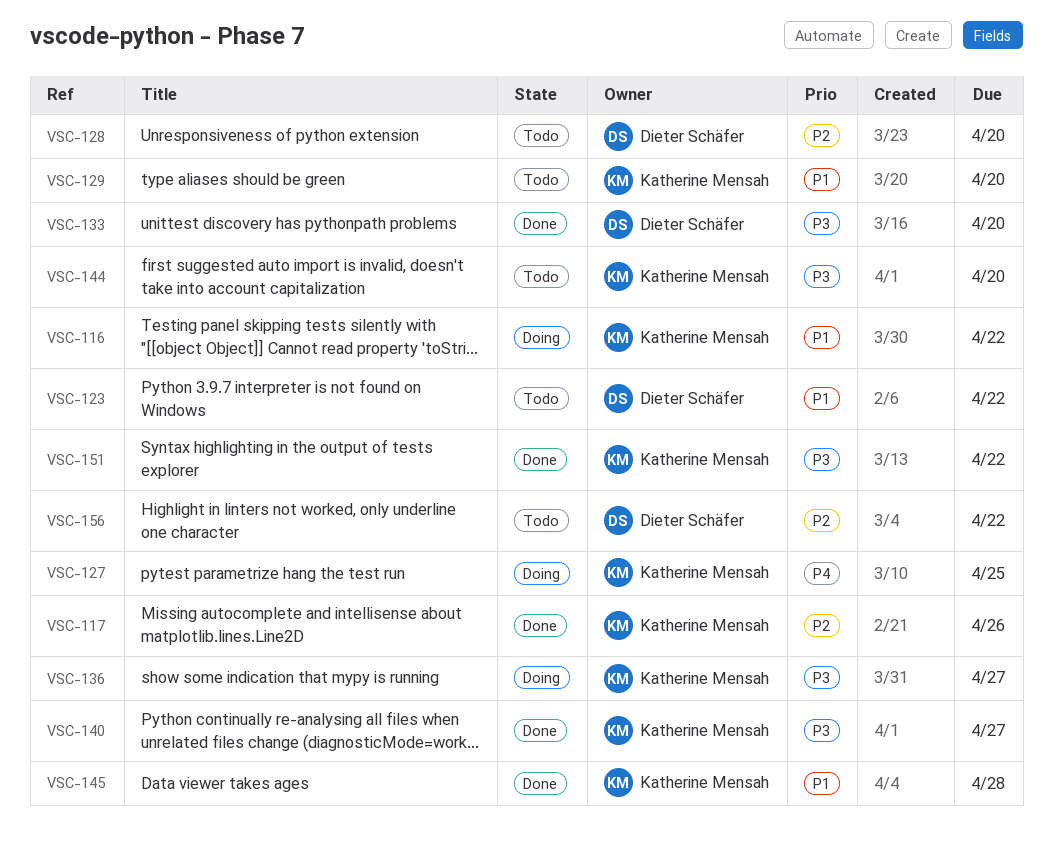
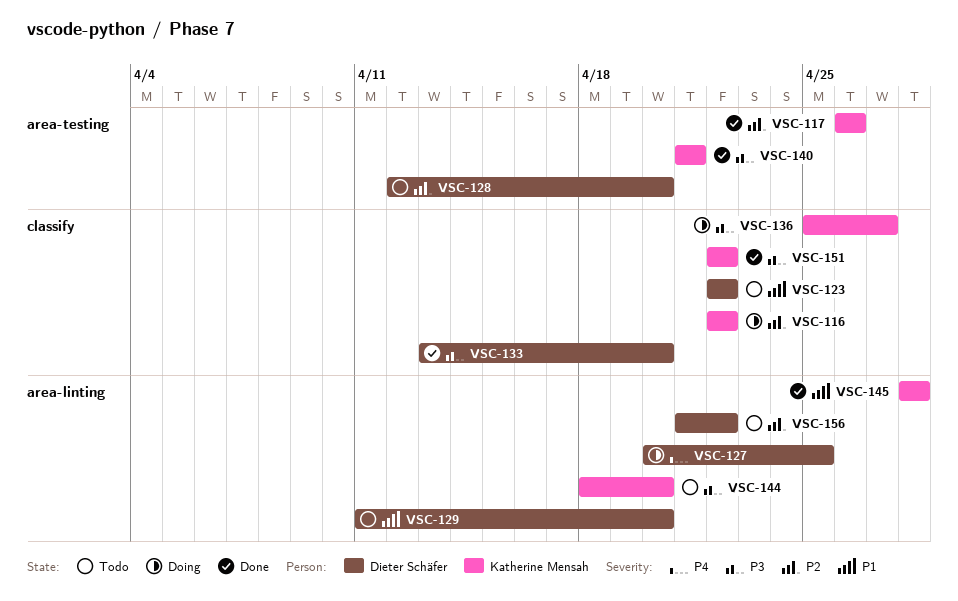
VSC-116, priority: P1 -> P2
VSC-127, owner: Katherine Mensah -> Dieter Schäfer
VSC-129, owner: Katherine Mensah -> Dieter Schäfer
VSC-140, due: Apr 27 -> Apr 21

